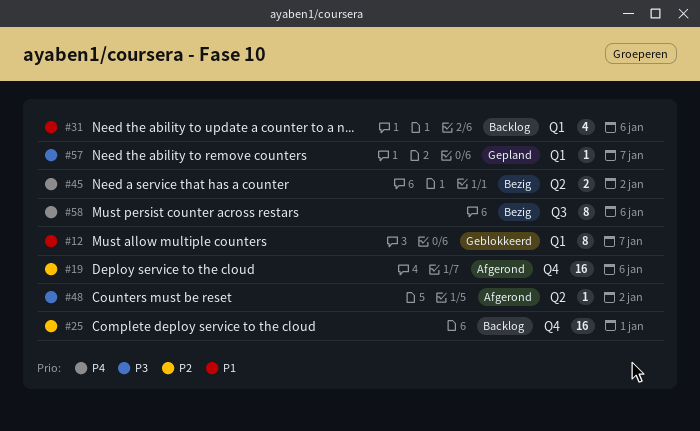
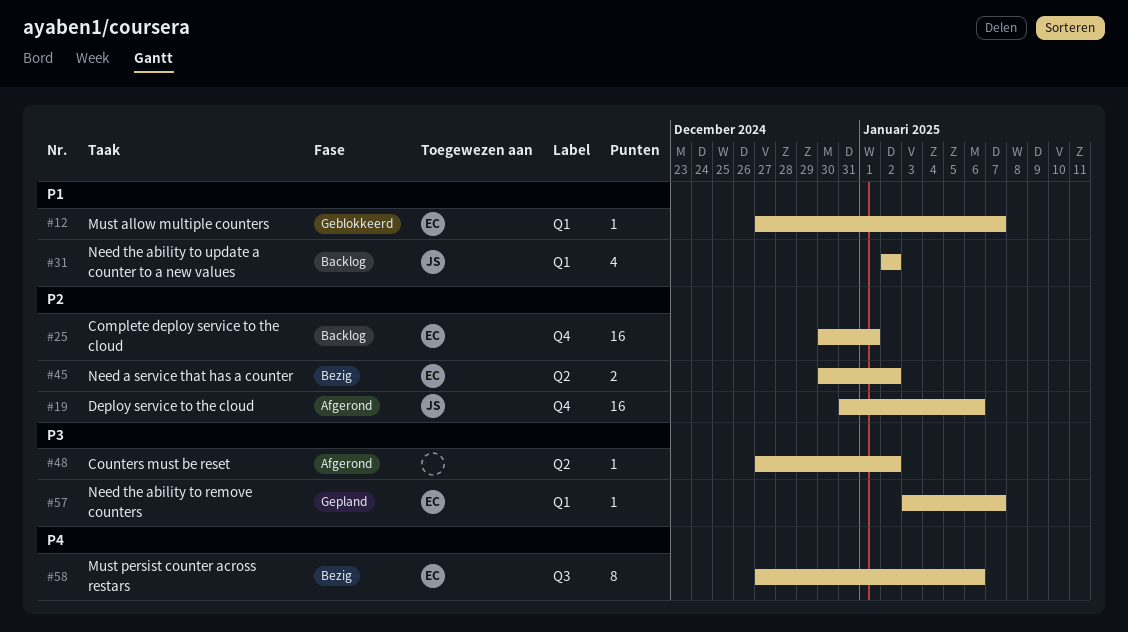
#12, estimate: 8 -> 1
#31, due: Jan 6 -> Jan 2
#45, priority: P4 -> P2

